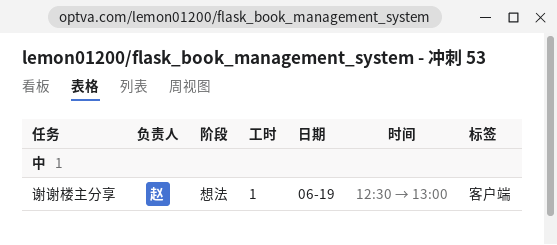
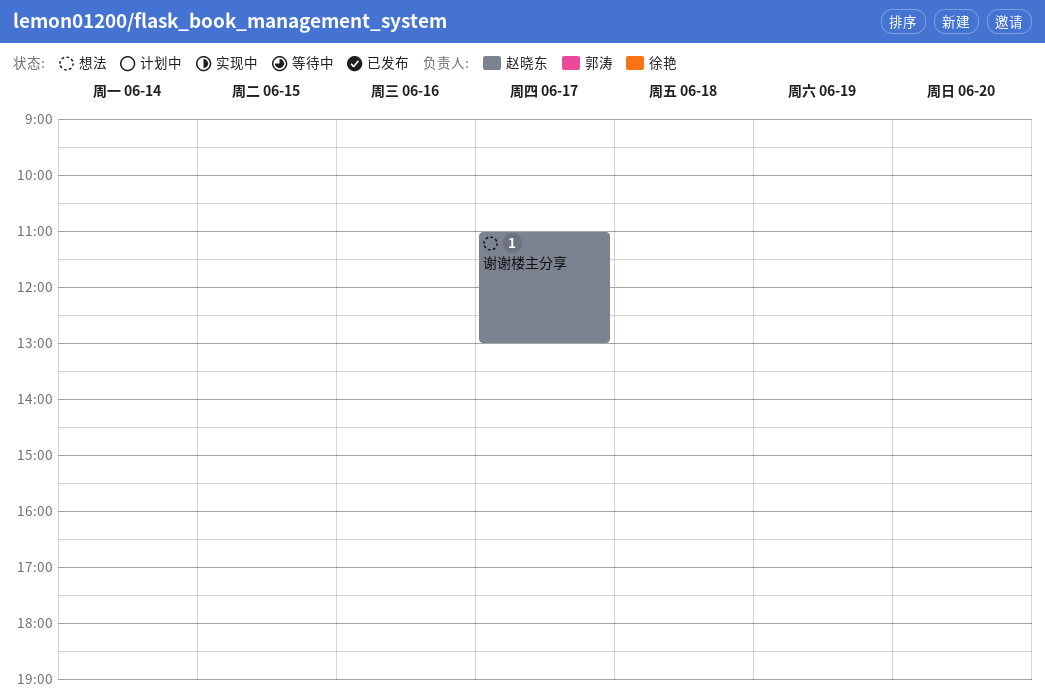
谢谢楼主分享, day: Jun 19 -> Jun 17
谢谢楼主分享, begins: 12:30 -> 11:00

